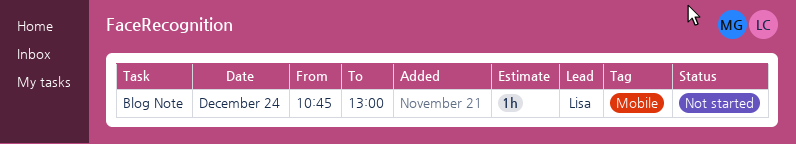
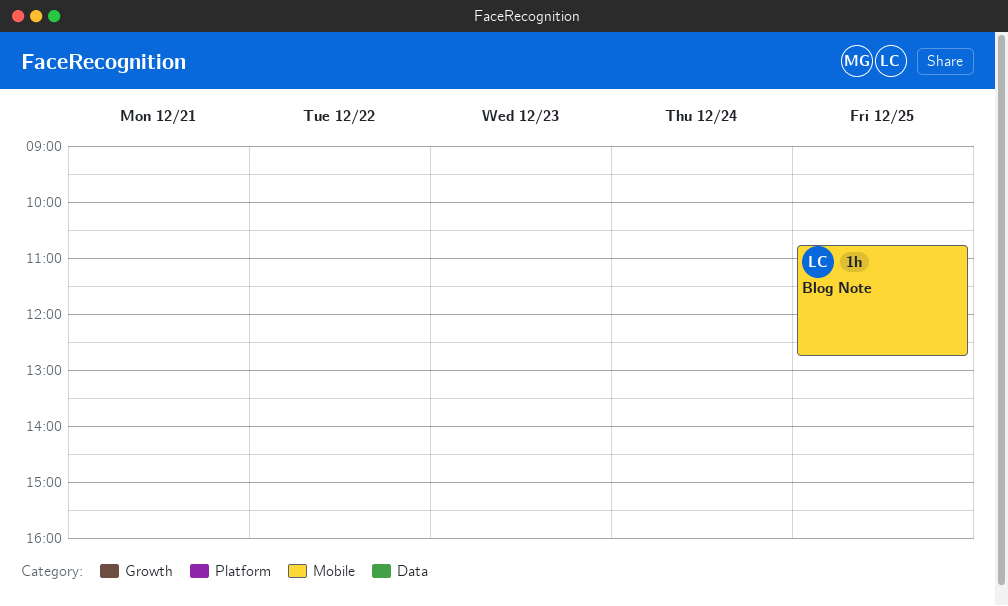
Blog Note, day: Dec 24 -> Dec 25
Blog Note, ends: 13:00 -> 12:45

